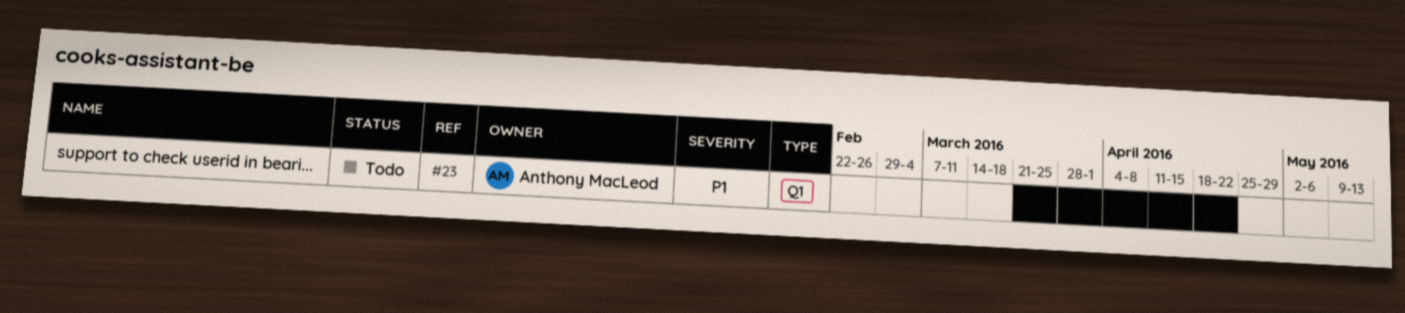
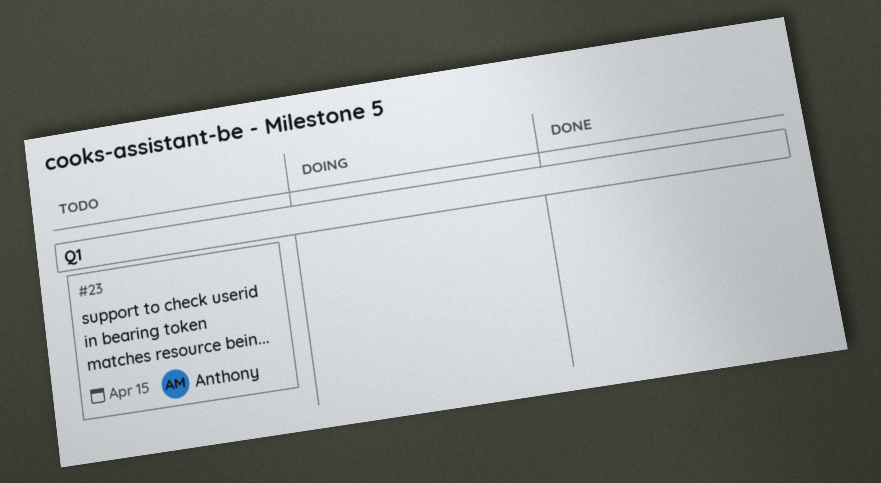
#23, due: Apr 22 -> Apr 15

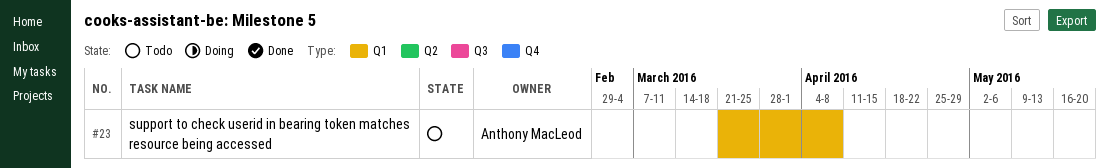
#23, due: Apr 15 -> Apr 8

